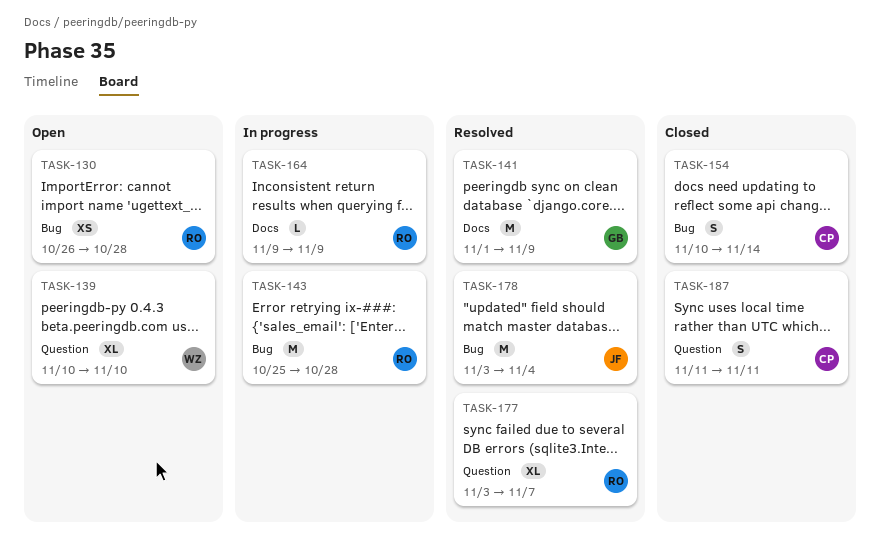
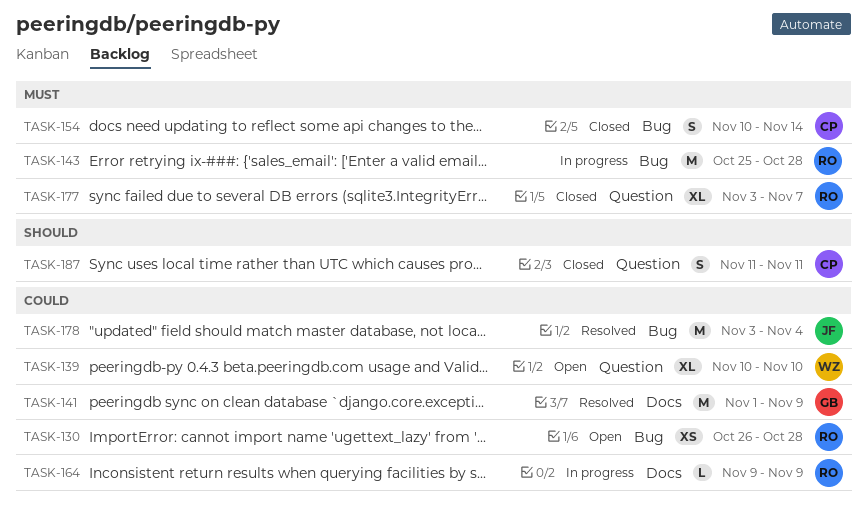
TASK-177, status: Resolved -> Closed

